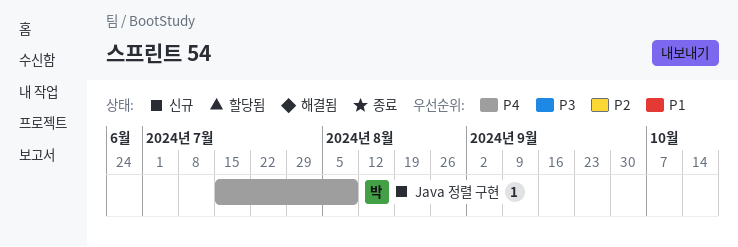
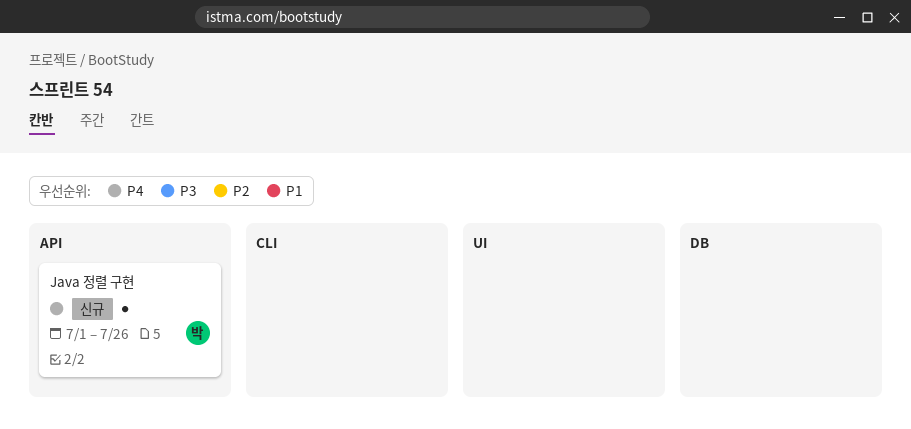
Java 정렬 구현, start: Jul 15 -> Jul 1
Java 정렬 구현, due: Aug 9 -> Jul 26

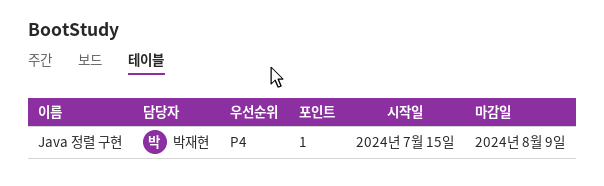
Java 정렬 구현, start: Jul 1 -> Jul 15
Java 정렬 구현, due: Jul 26 -> Aug 9

